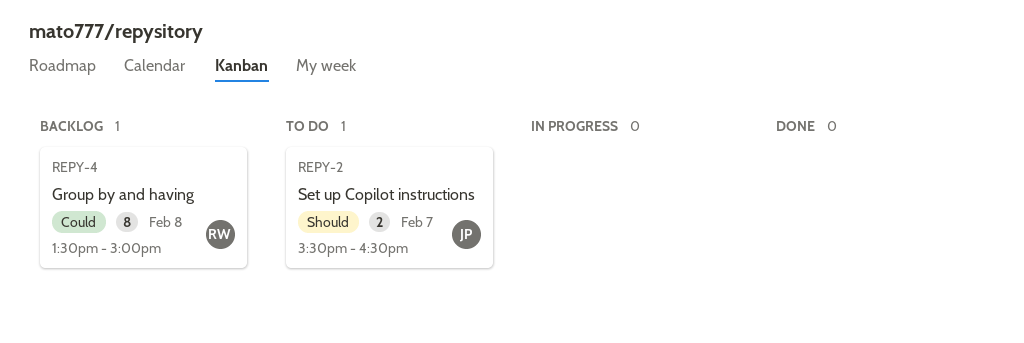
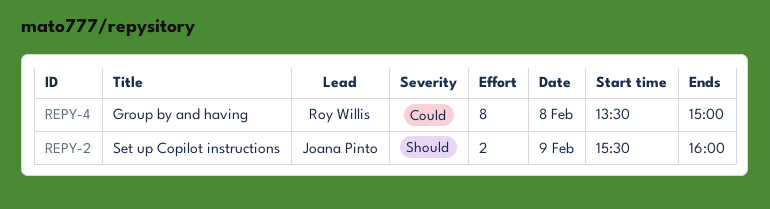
REPY-2, day: Feb 7 -> Feb 9
REPY-2, ends: 16:30 -> 16:00

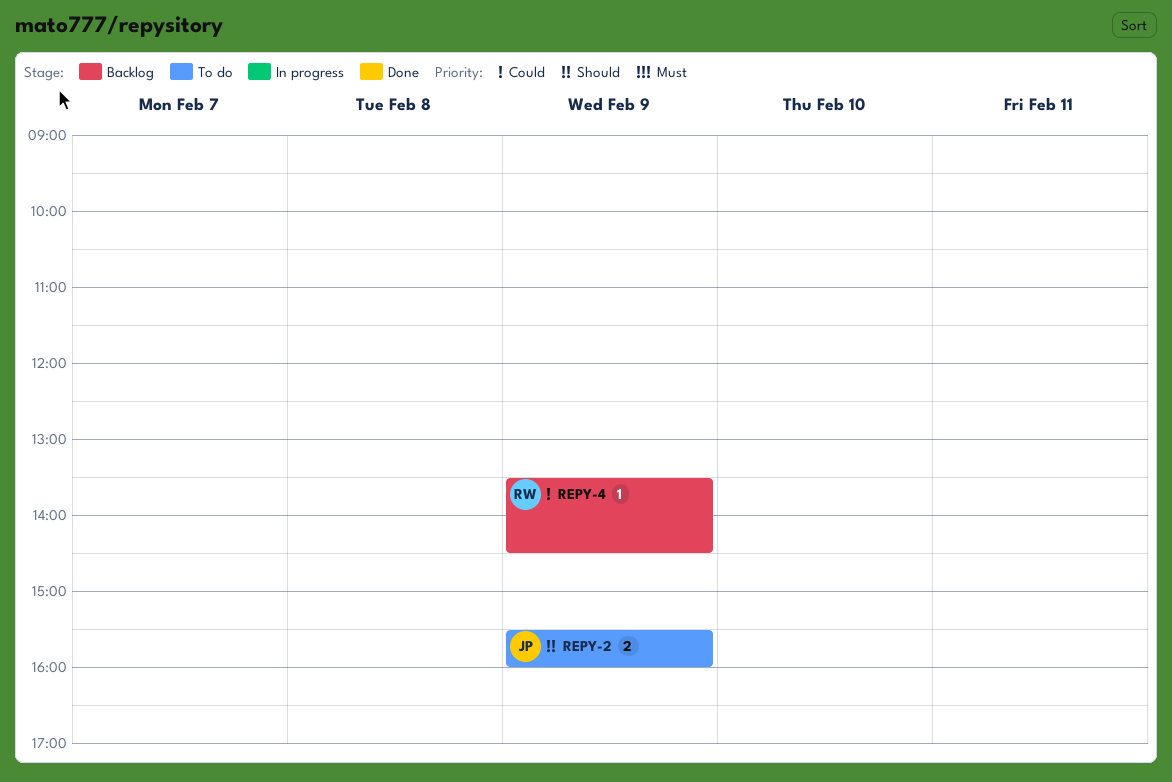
REPY-4, estimate: 8 -> 1
REPY-4, day: Feb 8 -> Feb 9
REPY-4, ends: 15:00 -> 14:30

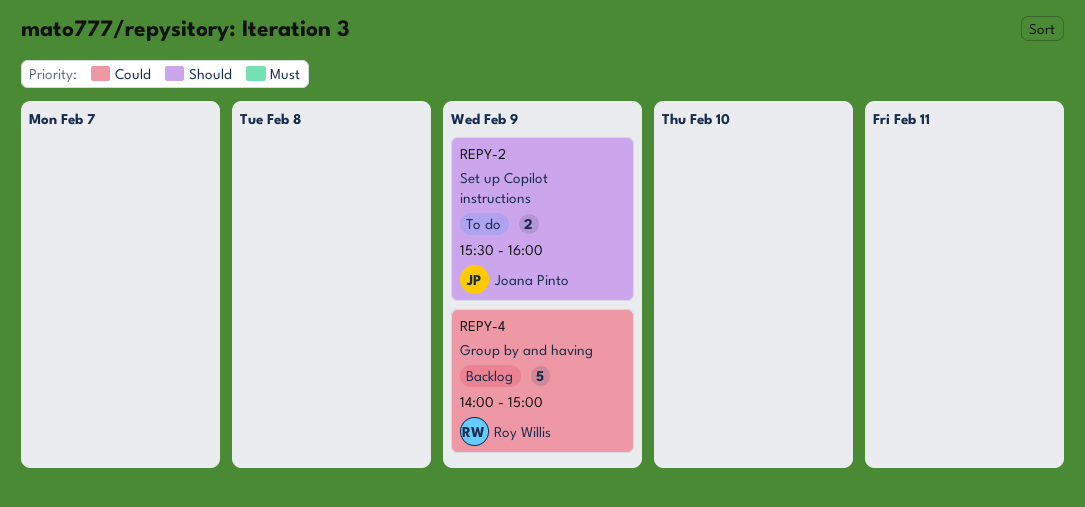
REPY-4, estimate: 1 -> 5
REPY-4, begins: 13:30 -> 14:00
REPY-4, ends: 14:30 -> 15:00

